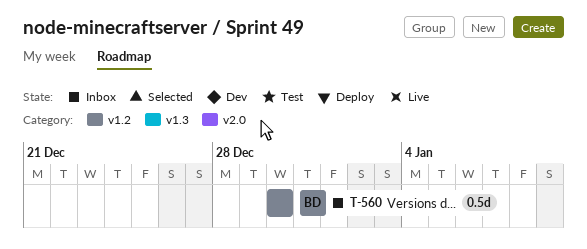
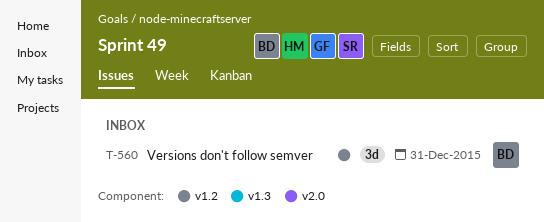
T-560, estimate: 0.5d -> 3d
T-560, due: Dec 30 -> Dec 31

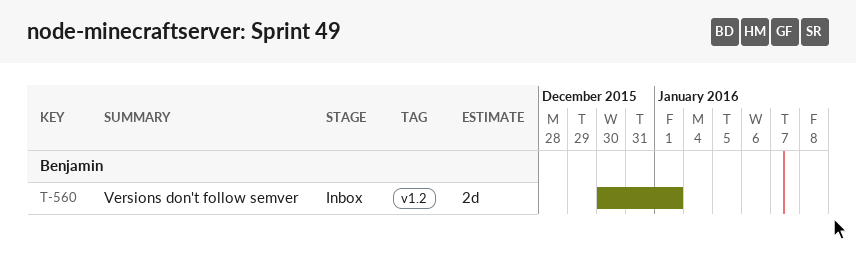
T-560, estimate: 3d -> 2d
T-560, due: Dec 31 -> Jan 1

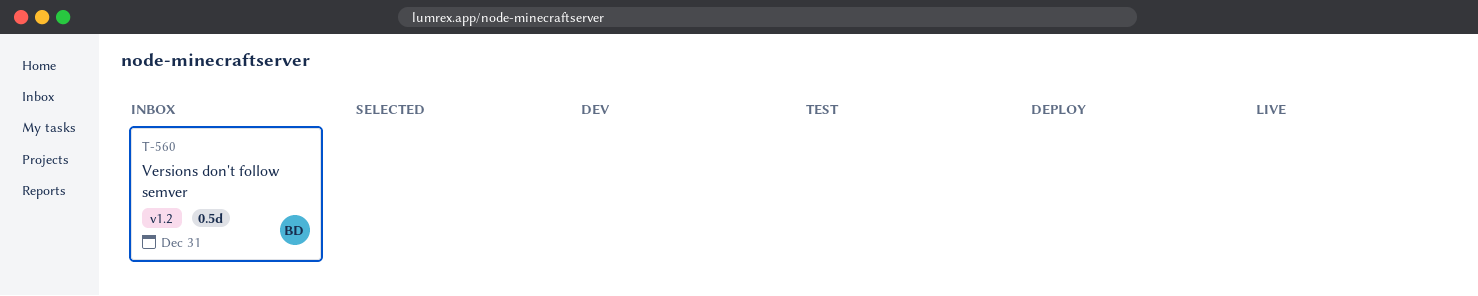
T-560, estimate: 2d -> 0.5d
T-560, due: Jan 1 -> Dec 31

